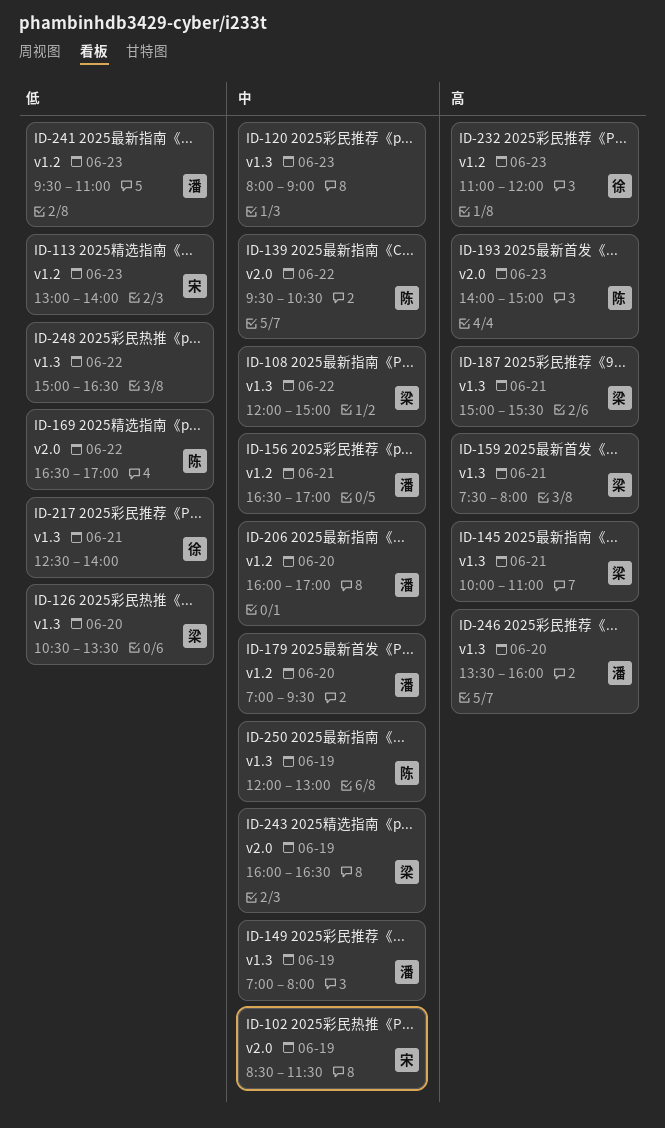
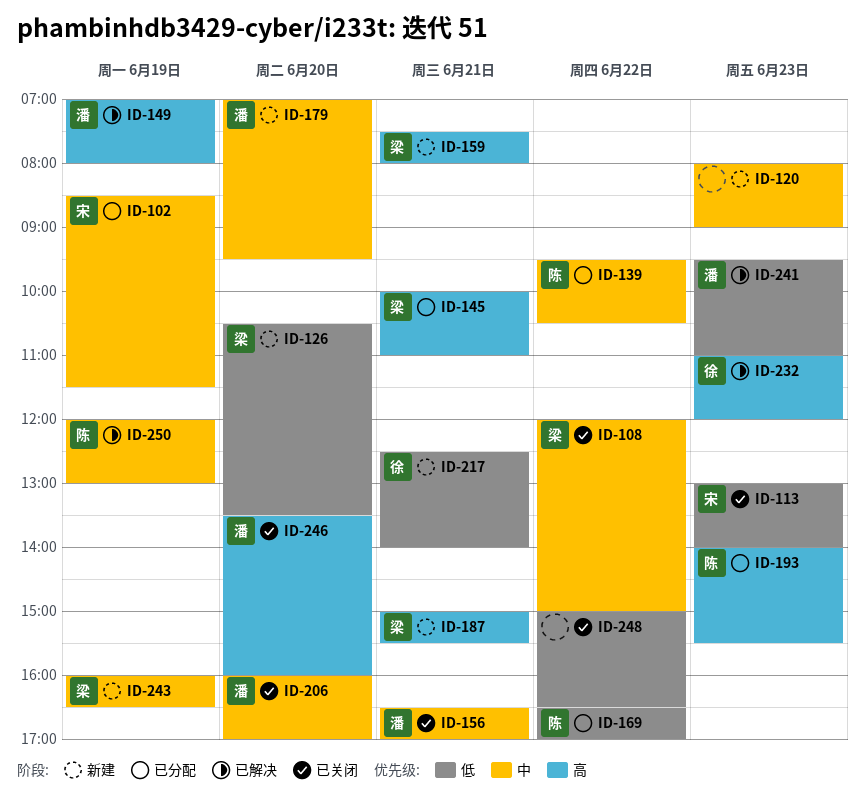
ID-149, priority: 中 -> 高
ID-193, ends: 15:00 -> 15:30

